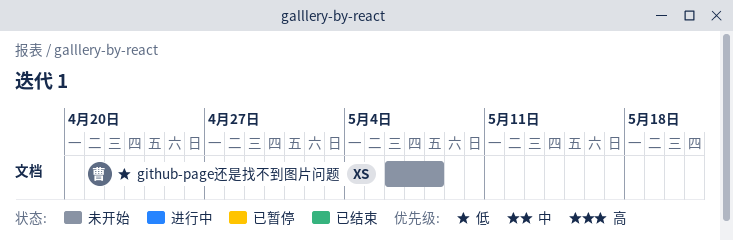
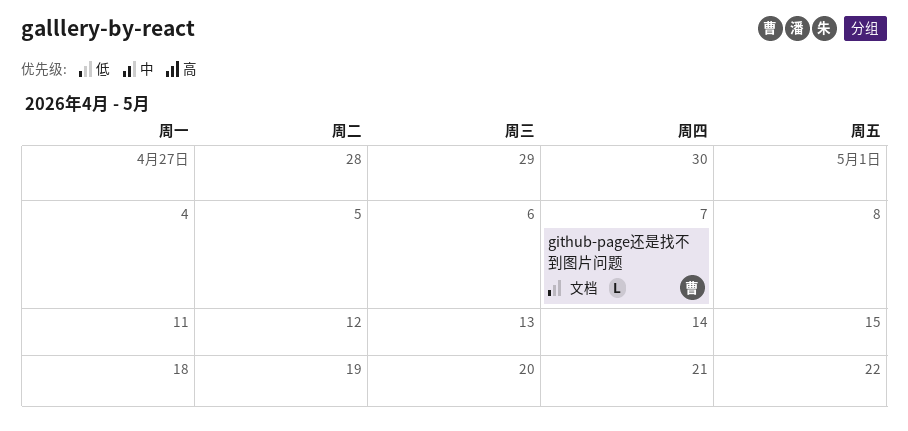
github-page还是找不到图片问题, estimate: XS -> L
github-page还是找不到图片问题, due: May 8 -> May 7

